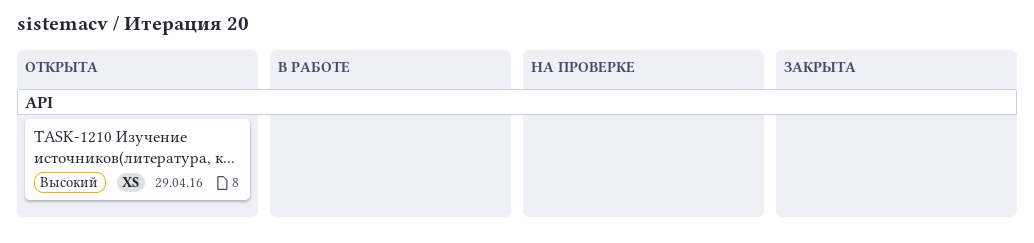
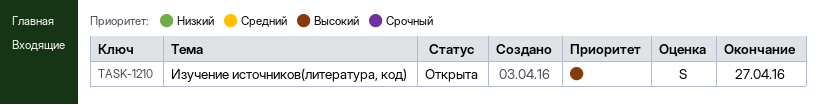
TASK-1210, estimate: XS -> S
TASK-1210, due: Apr 29 -> Apr 27

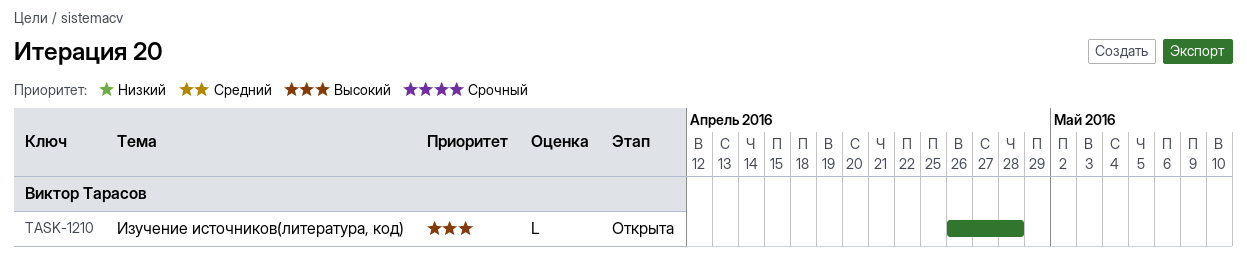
TASK-1210, estimate: S -> L
TASK-1210, due: Apr 27 -> Apr 28

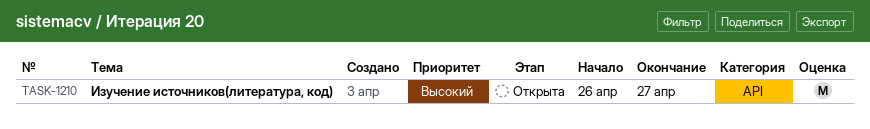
TASK-1210, estimate: L -> M
TASK-1210, due: Apr 28 -> Apr 27

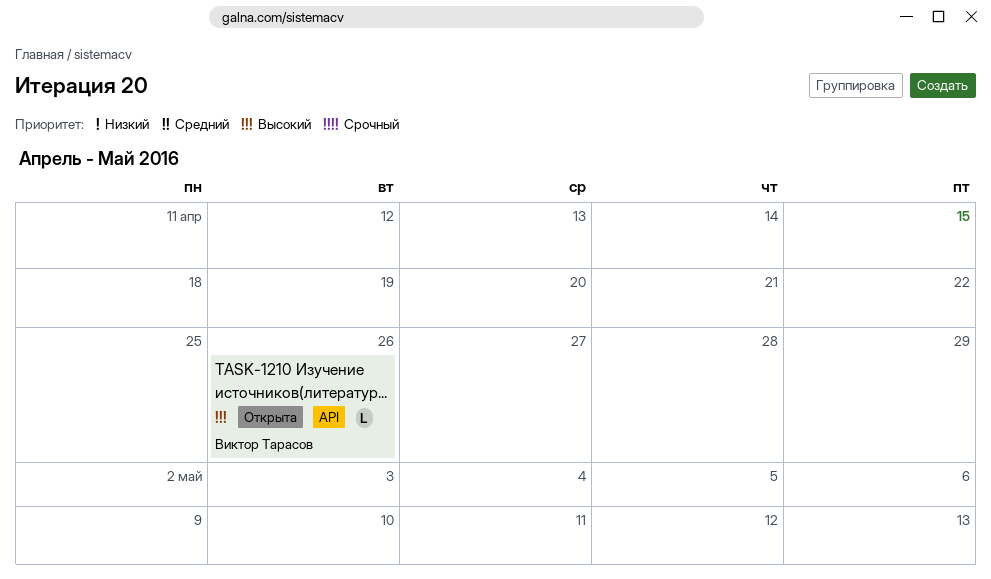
TASK-1210, estimate: M -> L
TASK-1210, due: Apr 27 -> Apr 26

